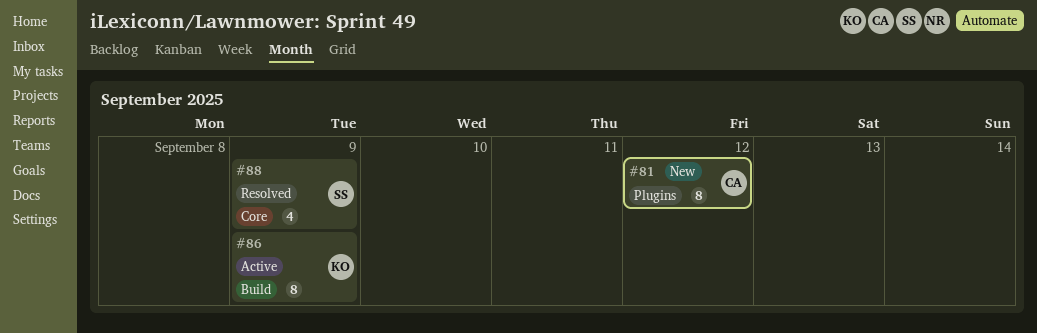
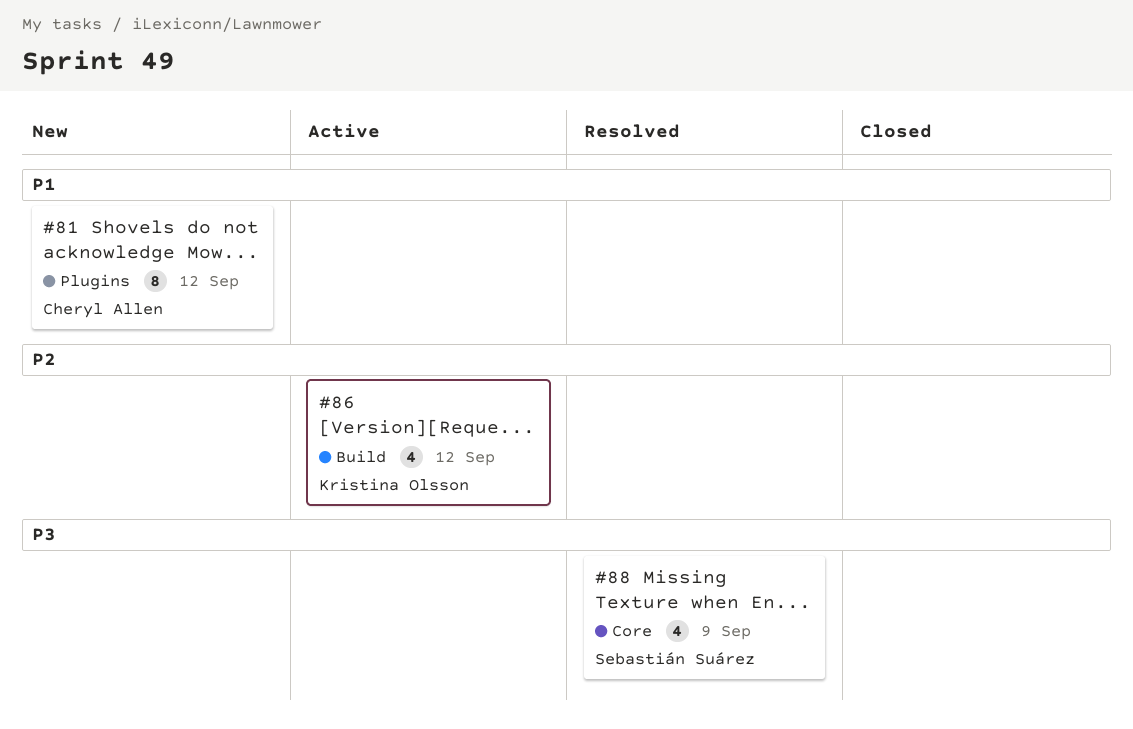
#86, estimate: 8 -> 4
#86, due: Sep 9 -> Sep 12

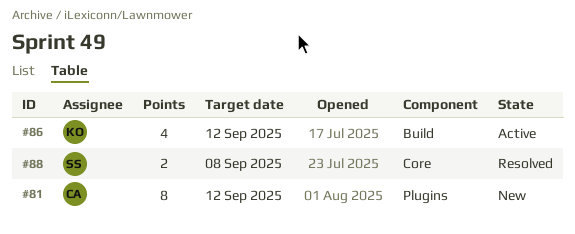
#88, estimate: 4 -> 2
#88, due: Sep 9 -> Sep 8

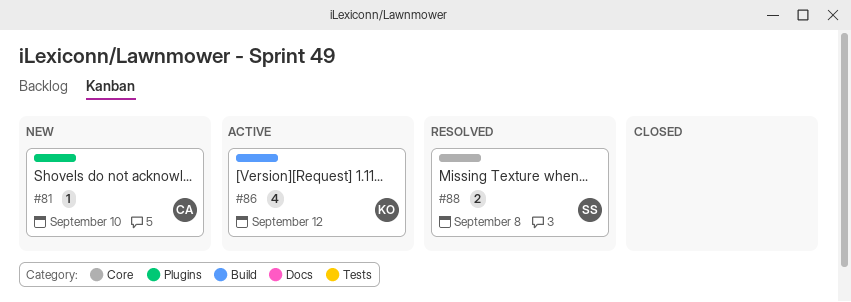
#81, estimate: 8 -> 1
#81, due: Sep 12 -> Sep 10

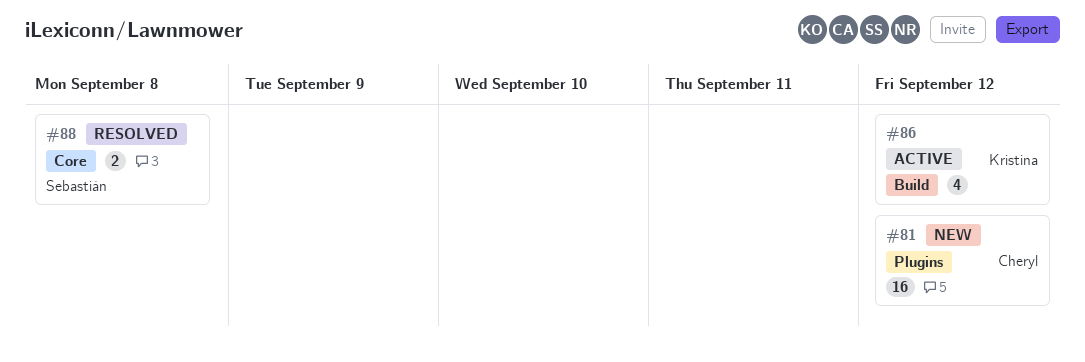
#81, estimate: 1 -> 16
#81, due: Sep 10 -> Sep 12

